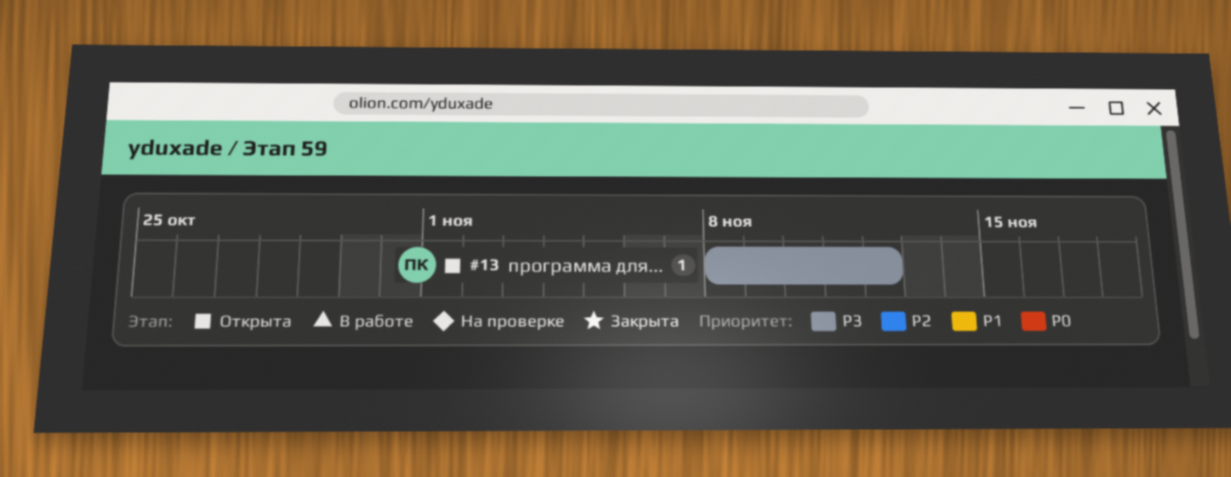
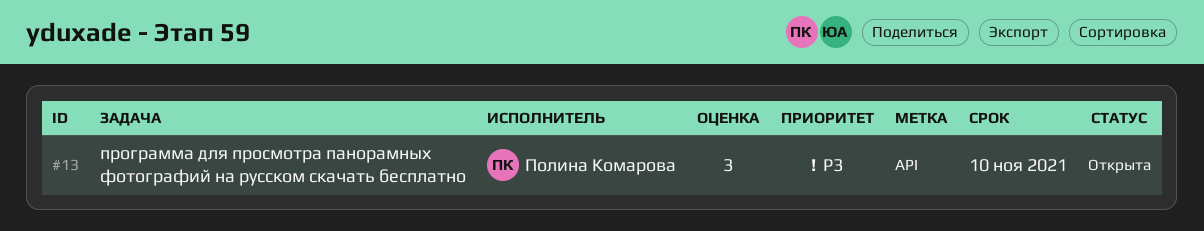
#13, estimate: 1 -> 3
#13, due: Nov 12 -> Nov 10

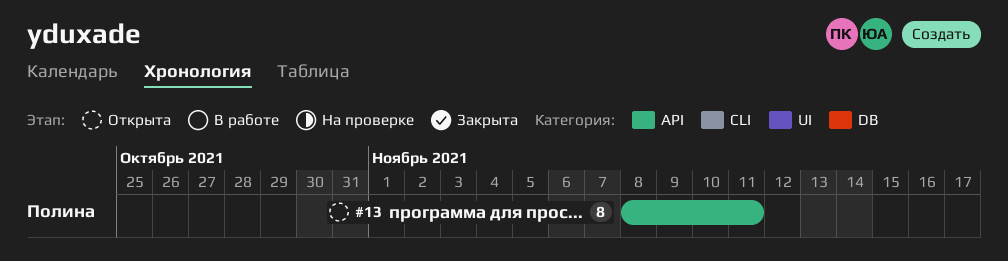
#13, estimate: 3 -> 8
#13, due: Nov 10 -> Nov 11

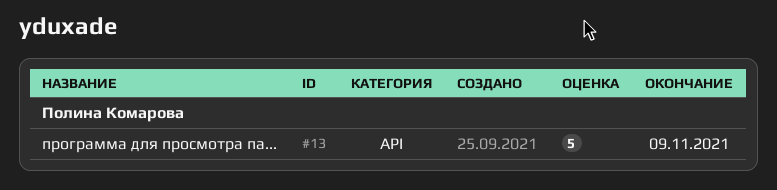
#13, estimate: 8 -> 5
#13, due: Nov 11 -> Nov 9

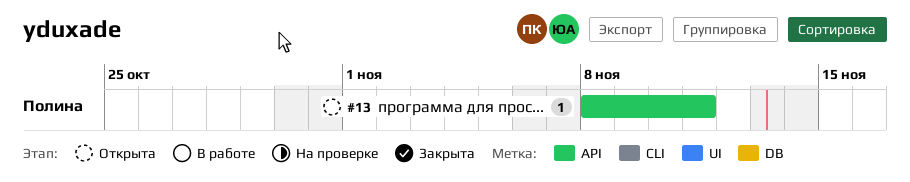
#13, estimate: 5 -> 1
#13, due: Nov 9 -> Nov 11

